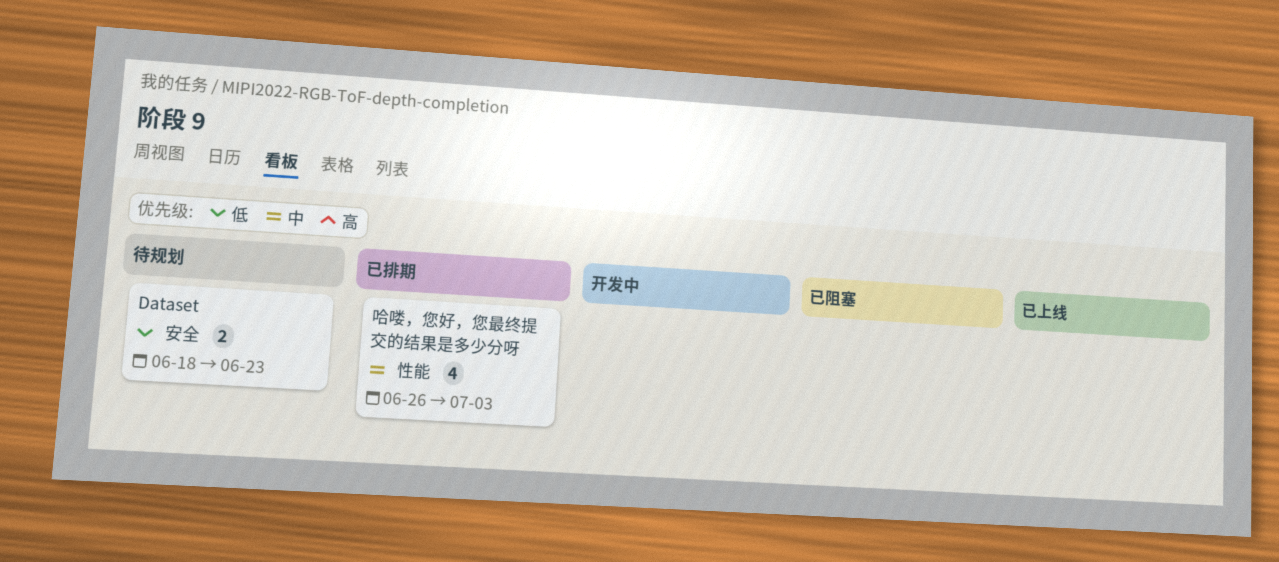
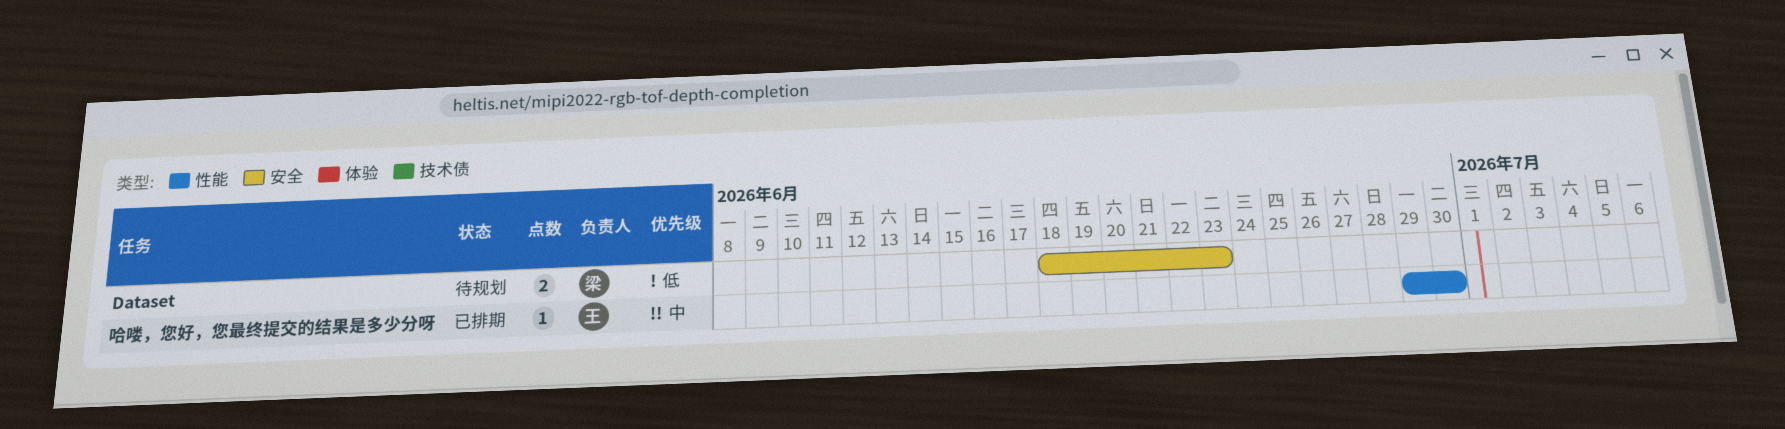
哈喽，您好，您最终提交的结果是多少分呀, estimate: 4 -> 1
哈喽，您好，您最终提交的结果是多少分呀, start: Jun 26 -> Jun 29
哈喽，您好，您最终提交的结果是多少分呀, due: Jul 3 -> Jun 30

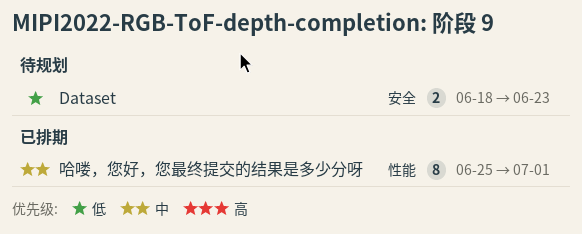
哈喽，您好，您最终提交的结果是多少分呀, estimate: 1 -> 8
哈喽，您好，您最终提交的结果是多少分呀, start: Jun 29 -> Jun 25
哈喽，您好，您最终提交的结果是多少分呀, due: Jun 30 -> Jul 1

